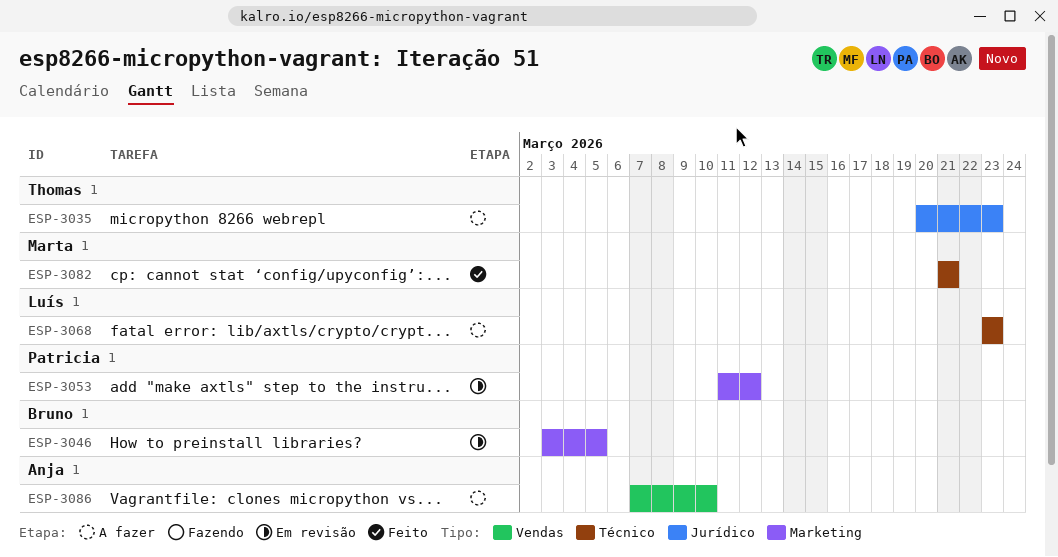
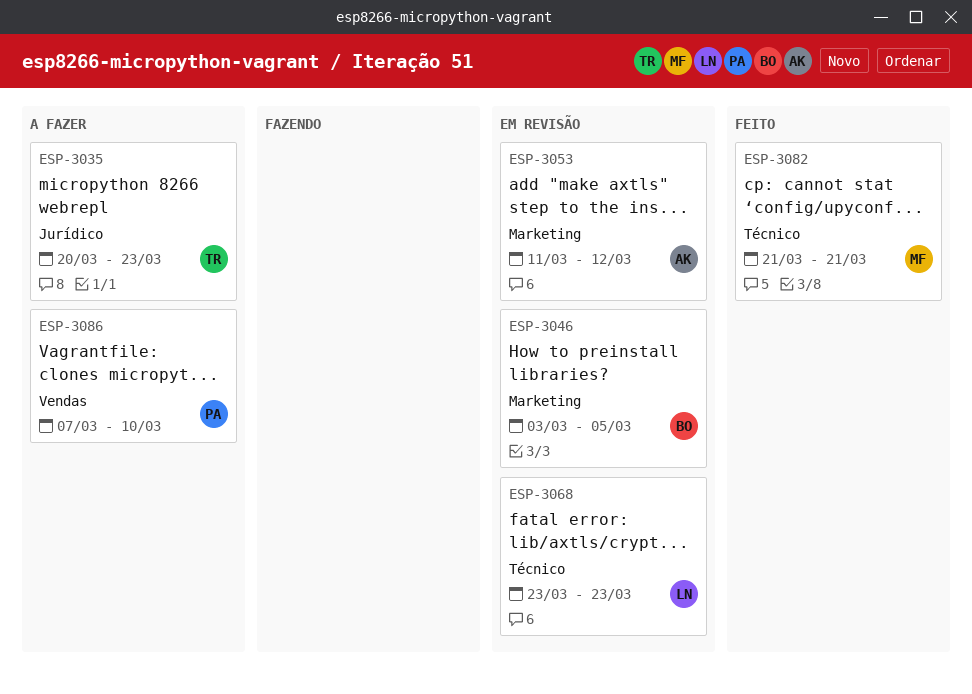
ESP-3053, owner: Patricia -> Anja
ESP-3068, status: A fazer -> Em revisão
ESP-3086, owner: Anja -> Patricia

